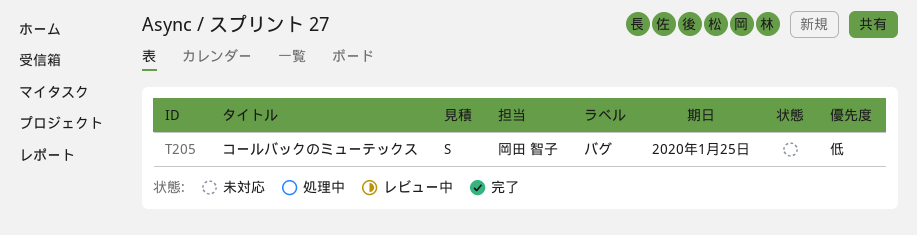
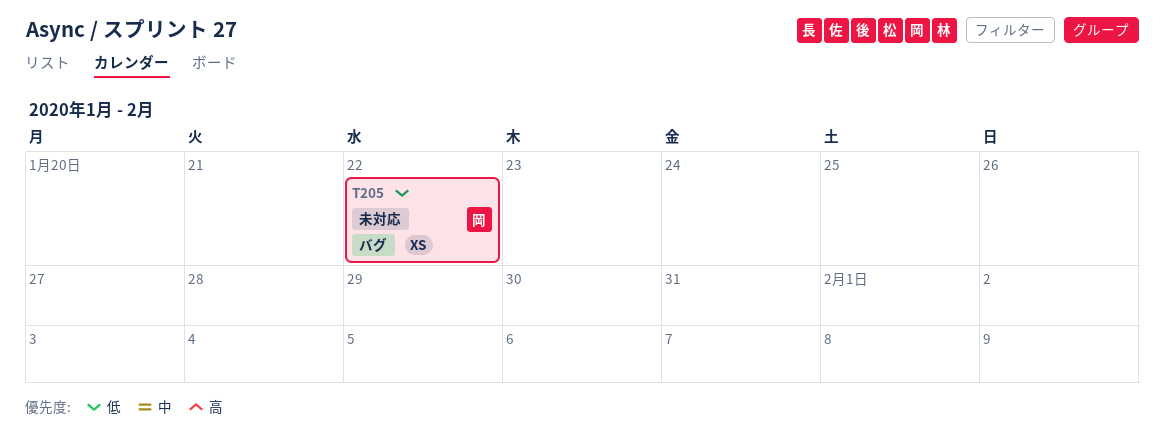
T205, estimate: S -> XS
T205, due: Jan 25 -> Jan 22

